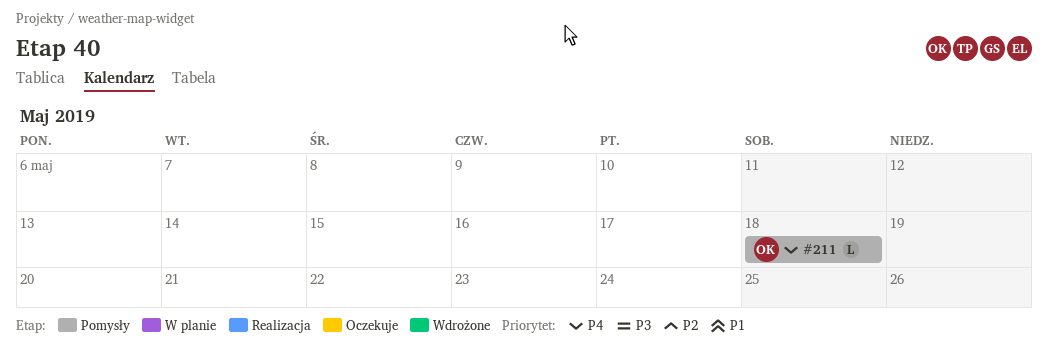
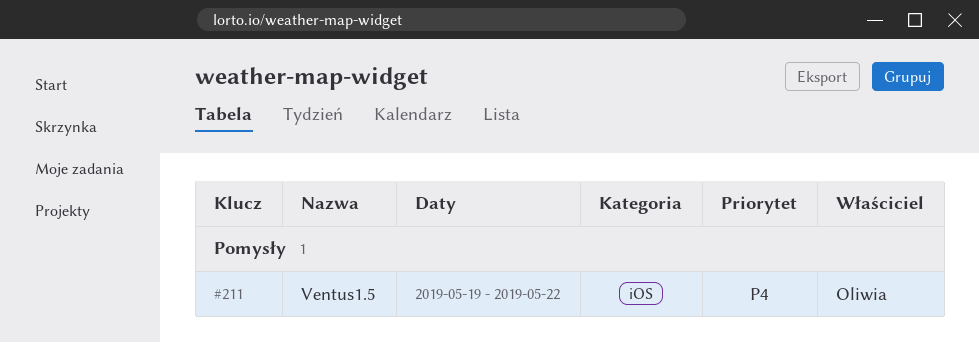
#211, start: May 18 -> May 19
#211, due: May 18 -> May 22

